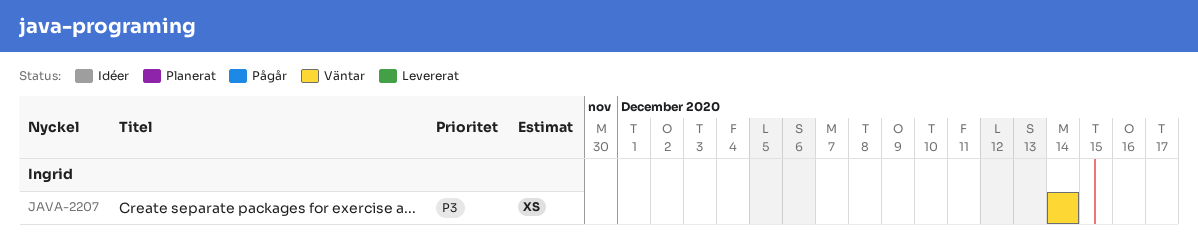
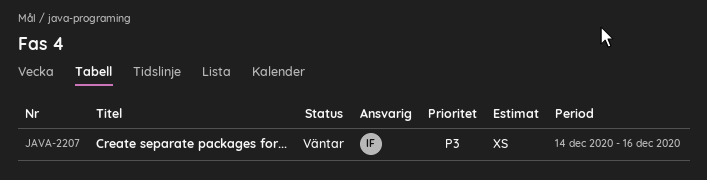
JAVA-2207, due: Dec 14 -> Dec 16

